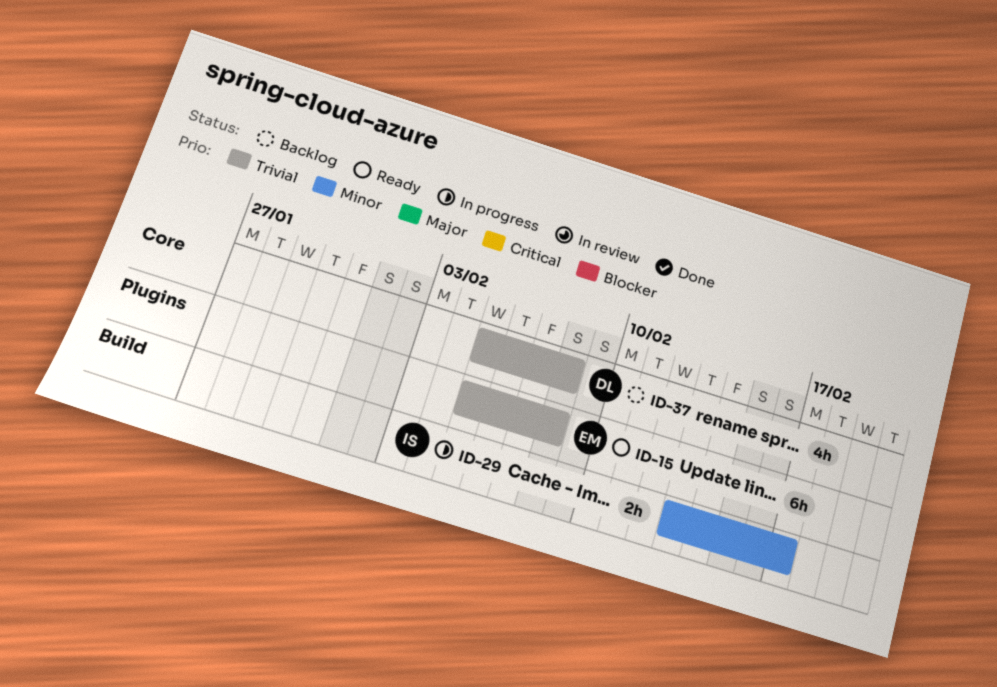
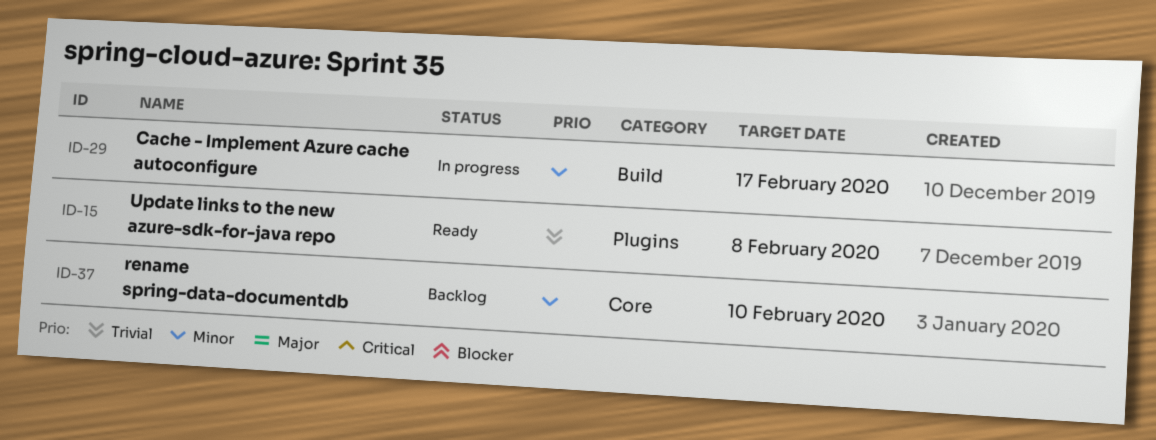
ID-37, priority: Trivial -> Minor
ID-37, due: Feb 8 -> Feb 10

